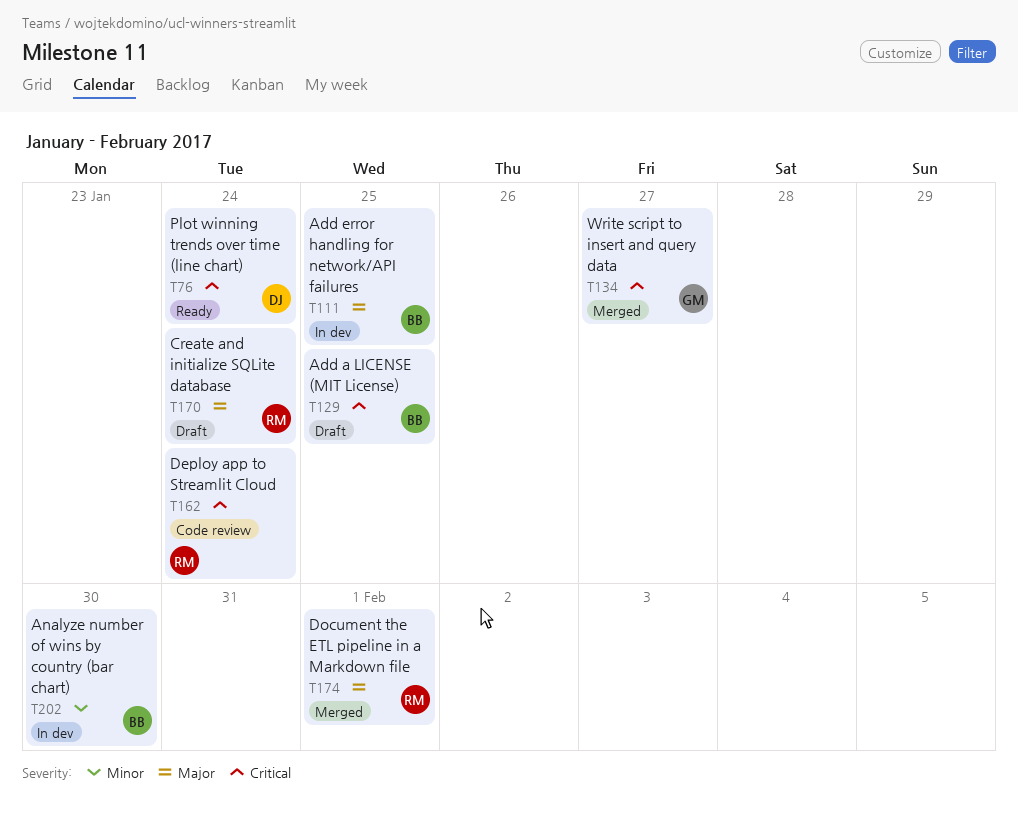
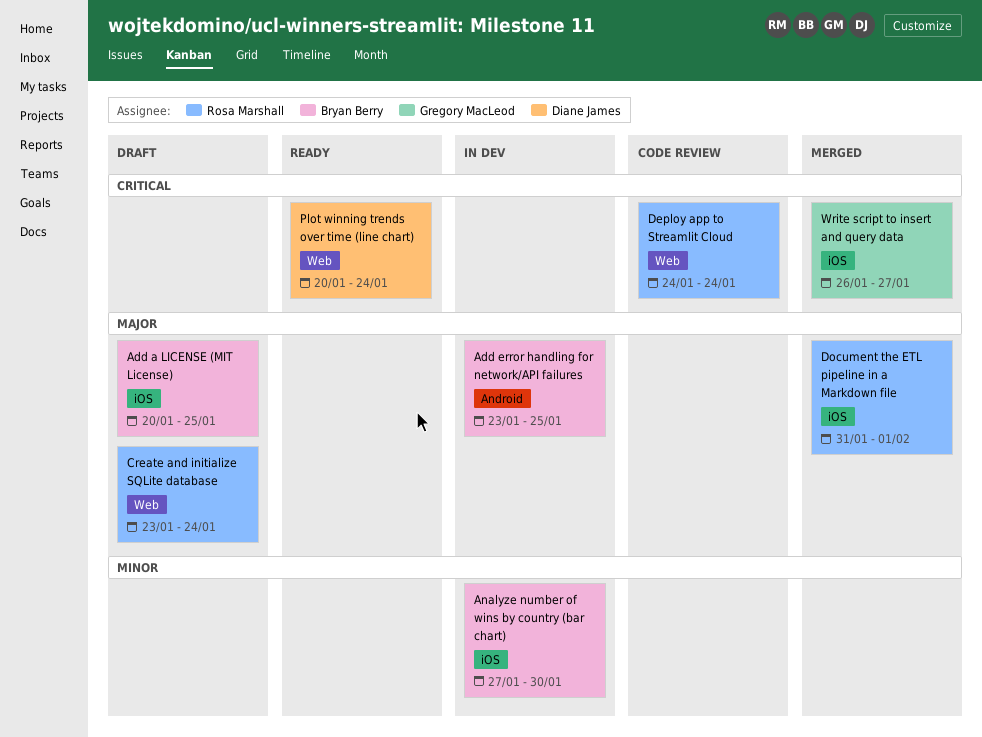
Add a LICENSE (MIT License), priority: Critical -> Major

